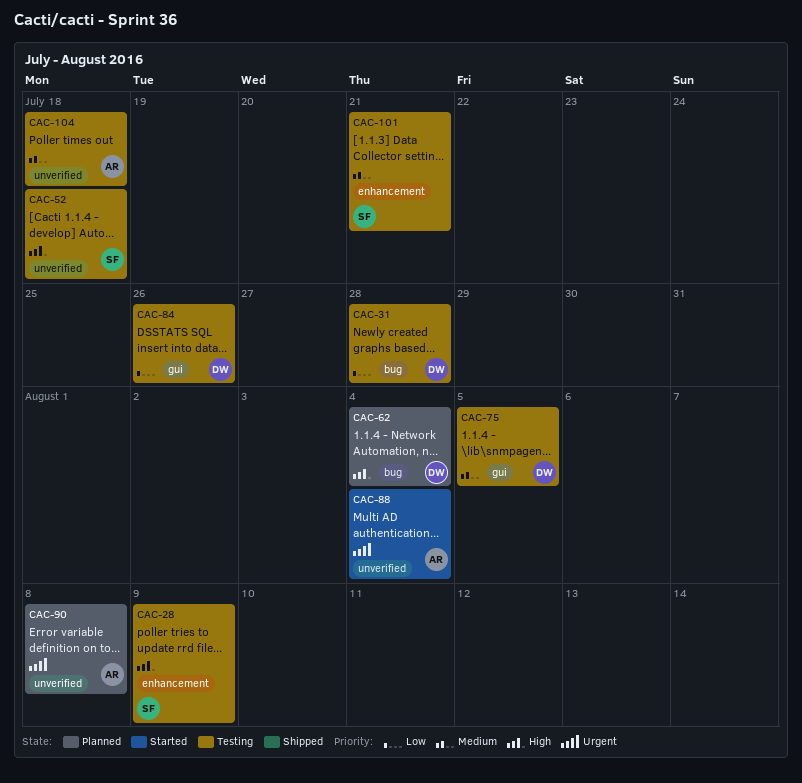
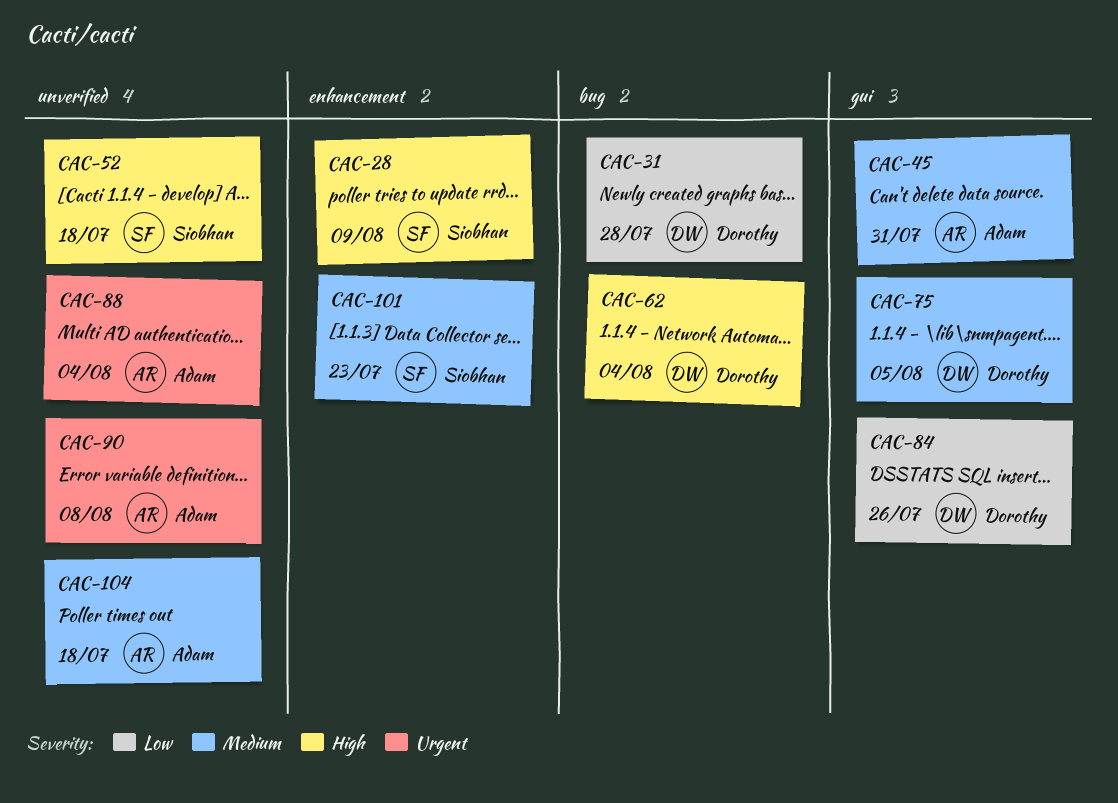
CAC-45: none -> present
CAC-101, due: Jul 21 -> Jul 23

